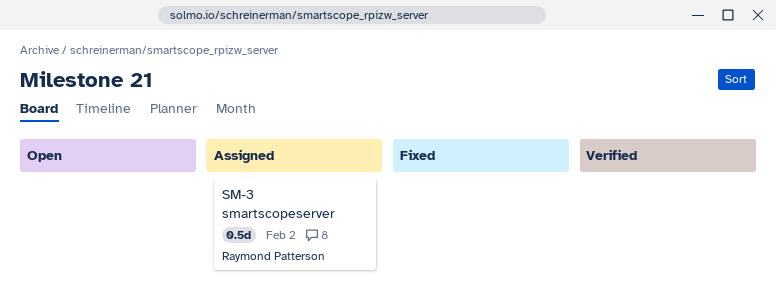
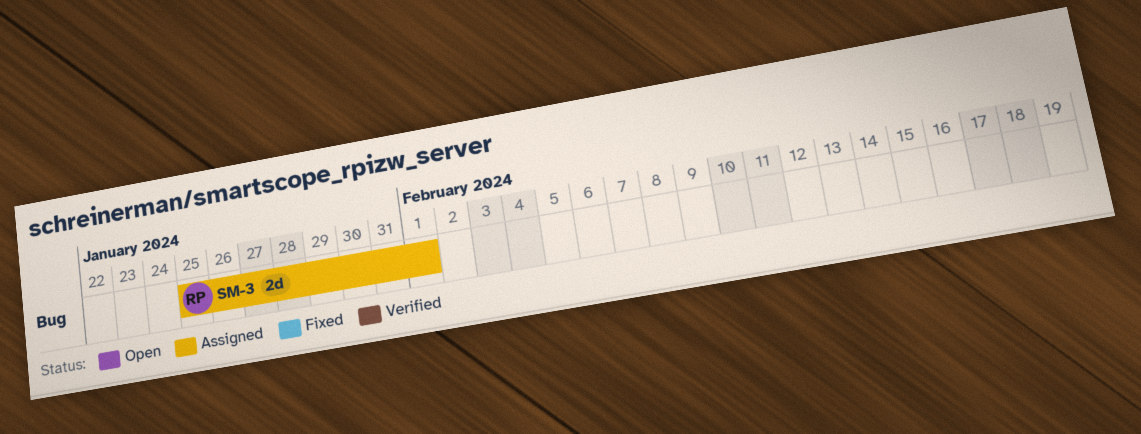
SM-3, estimate: 0.5d -> 2d
SM-3, due: Feb 2 -> Feb 1

